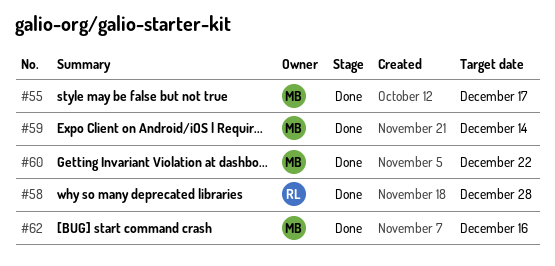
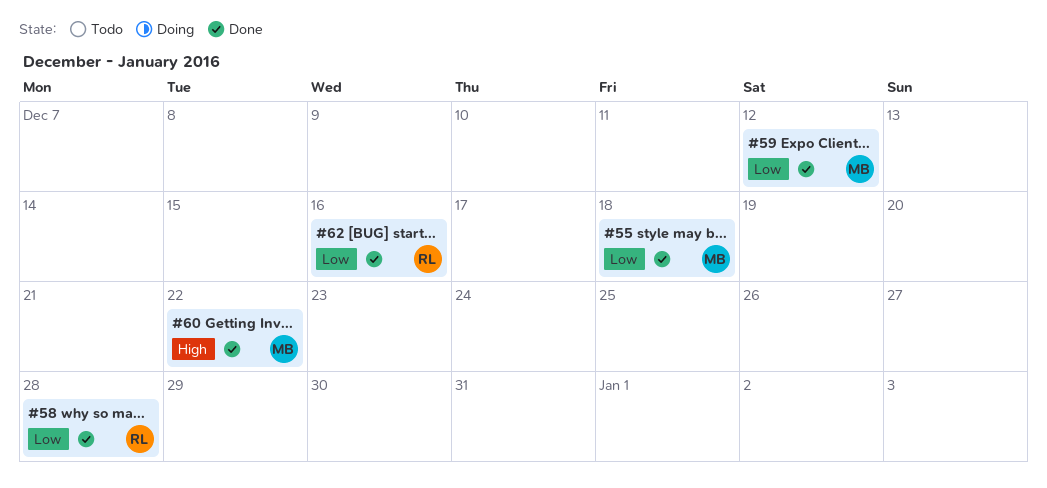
#55, due: Dec 17 -> Dec 18
#59, due: Dec 14 -> Dec 12
#62, owner: MB -> RL

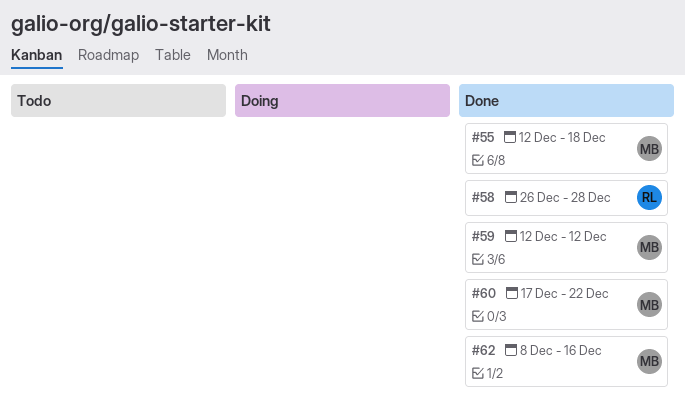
#62, owner: RL -> MB

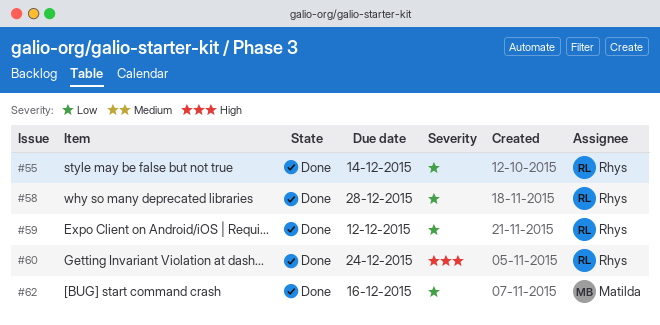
#55, owner: Matilda -> Rhys
#55, due: Dec 18 -> Dec 14
#59, owner: Matilda -> Rhys
#60, owner: Matilda -> Rhys
#60, due: Dec 22 -> Dec 24

